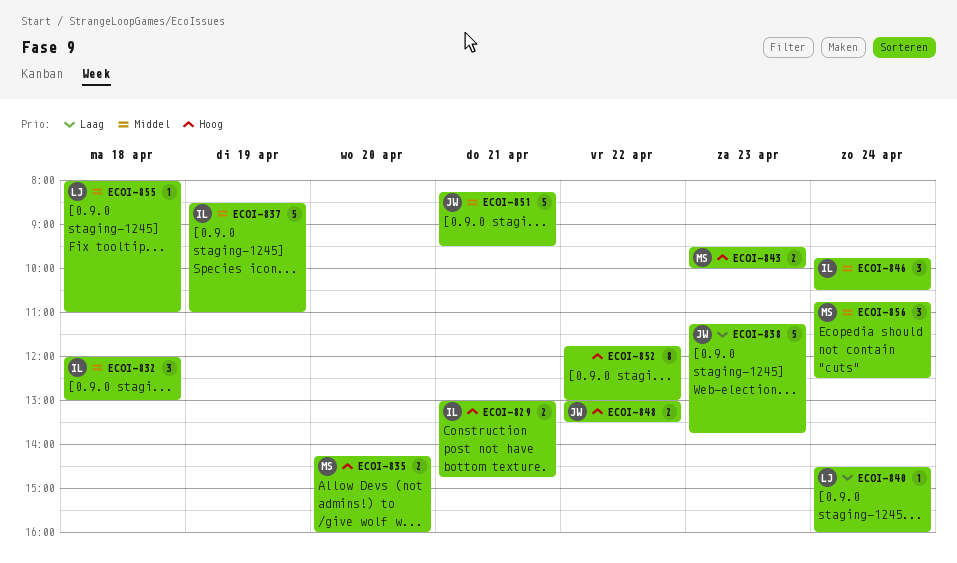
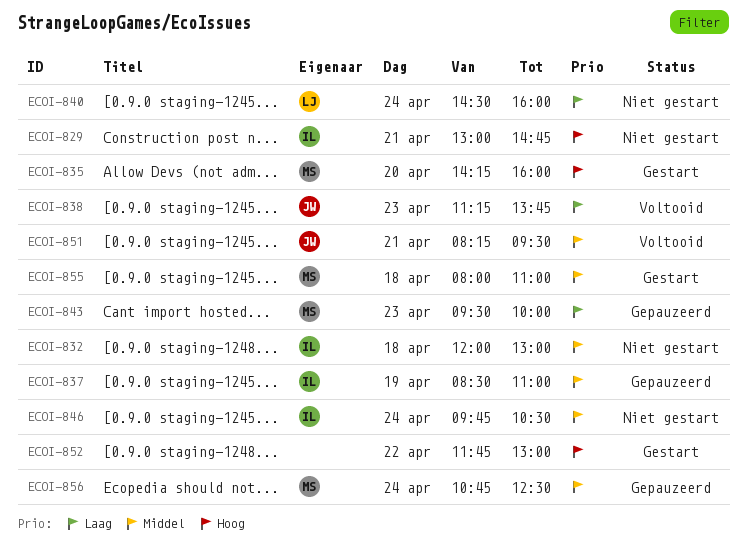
ECOI-843, priority: Hoog -> Laag
ECOI-848: present -> none
ECOI-855, owner: LJ -> MS

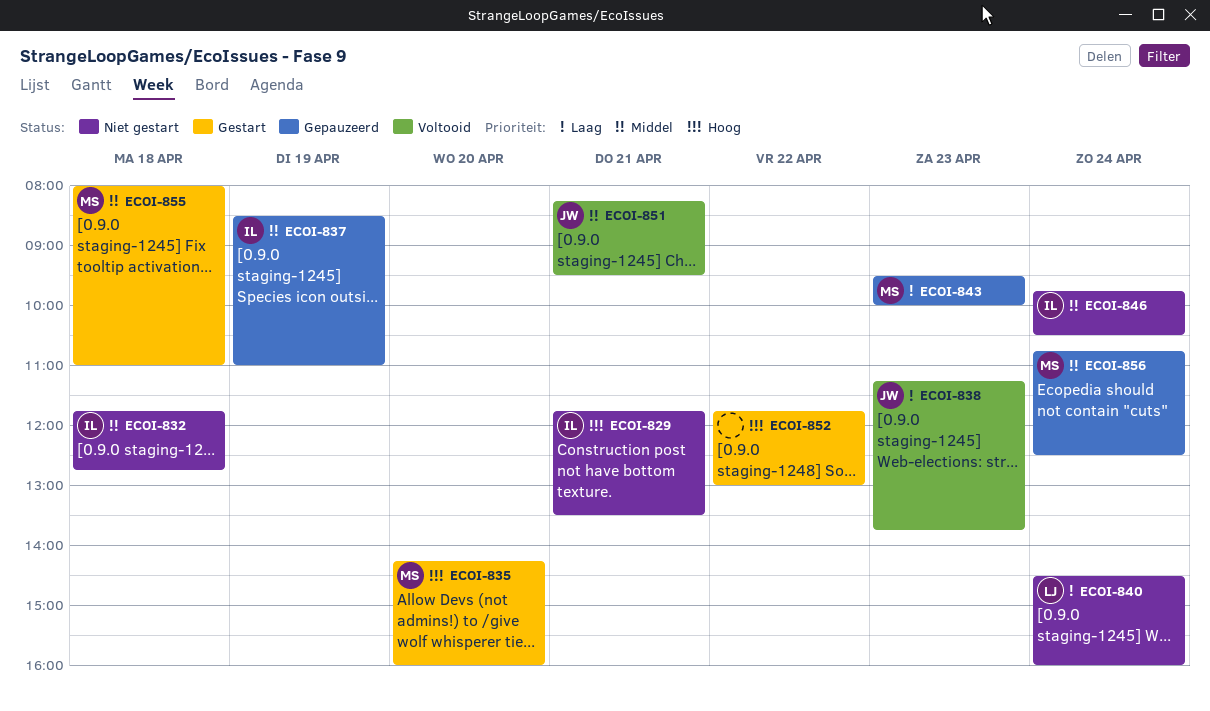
ECOI-829, begins: 13:00 -> 11:45
ECOI-829, ends: 14:45 -> 13:30
ECOI-832, begins: 12:00 -> 11:45
ECOI-832, ends: 13:00 -> 12:45

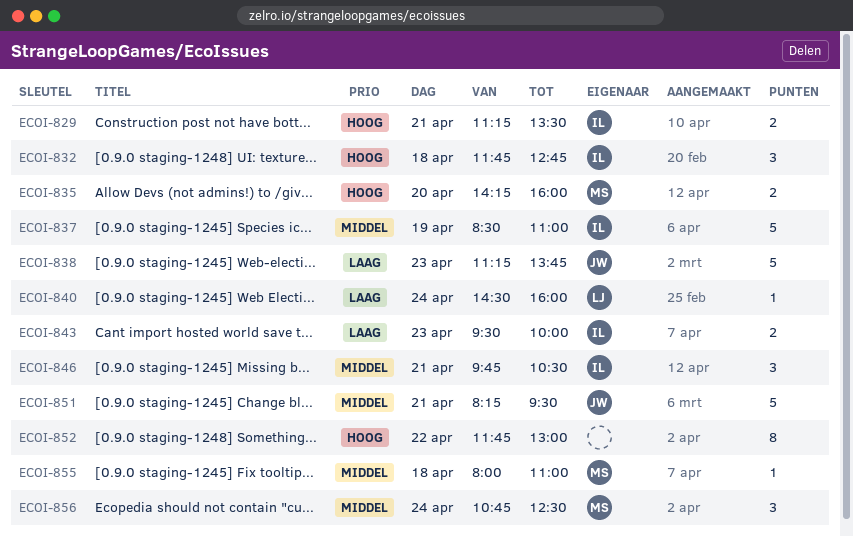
ECOI-829, begins: 11:45 -> 11:15
ECOI-832, priority: Middel -> Hoog
ECOI-843, owner: MS -> IL
ECOI-846, day: Apr 24 -> Apr 21

